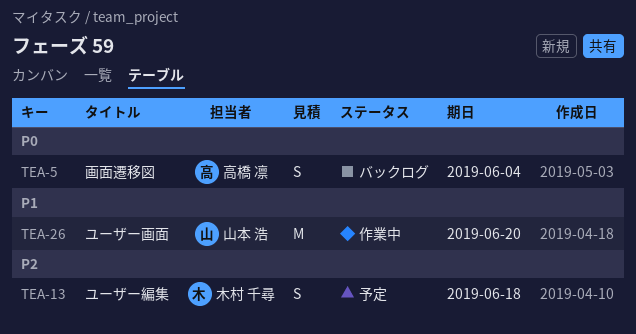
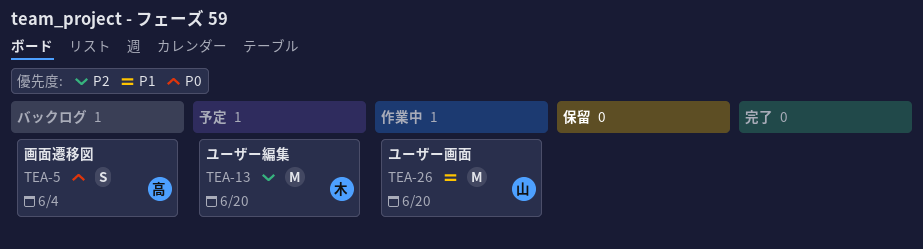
TEA-13, estimate: S -> M
TEA-13, due: Jun 18 -> Jun 20

